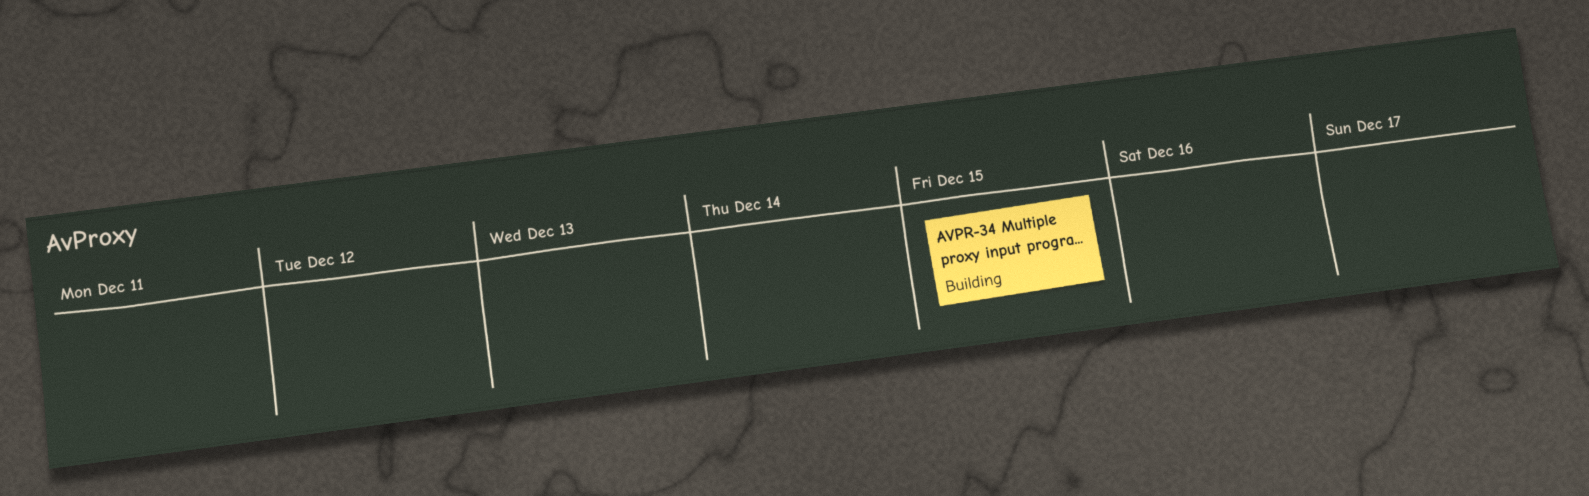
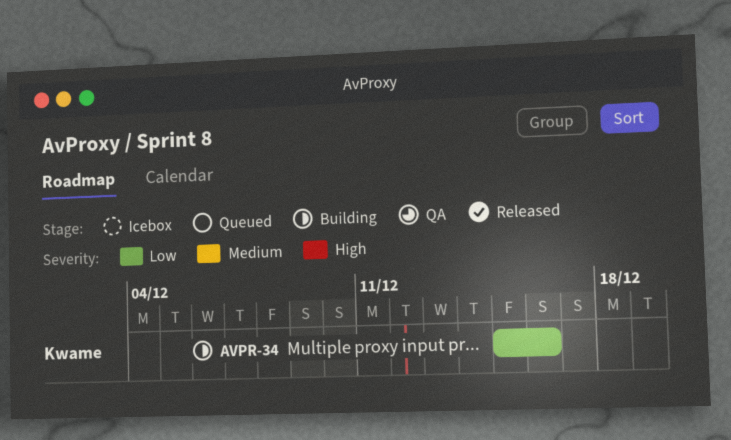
AVPR-34, due: Dec 15 -> Dec 16

